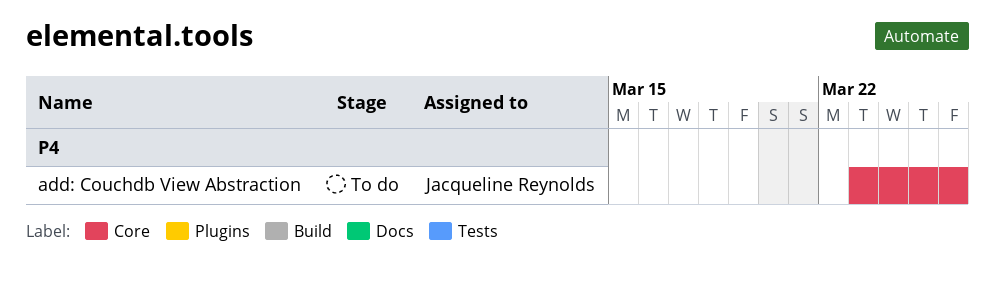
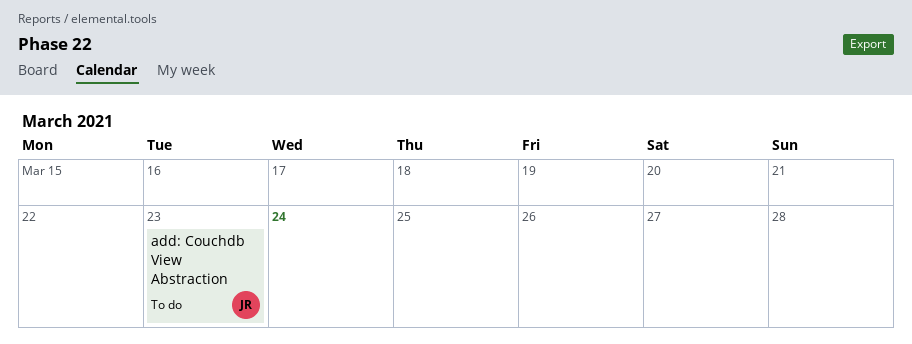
add: Couchdb View Abstraction, due: Mar 26 -> Mar 23

